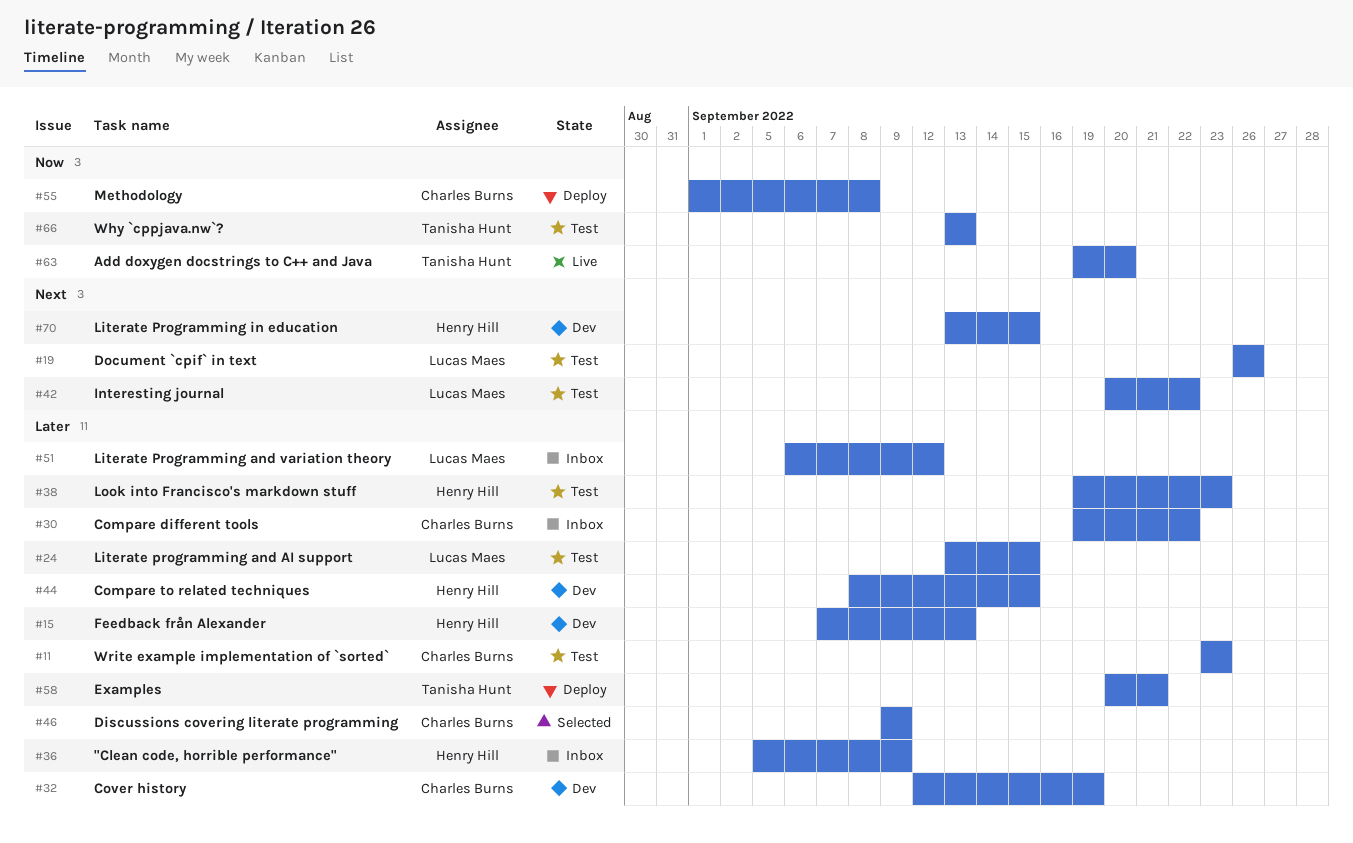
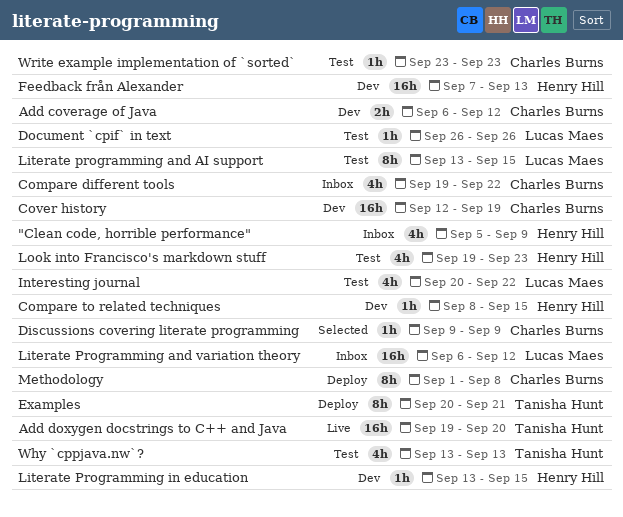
Add coverage of Java: none -> present

